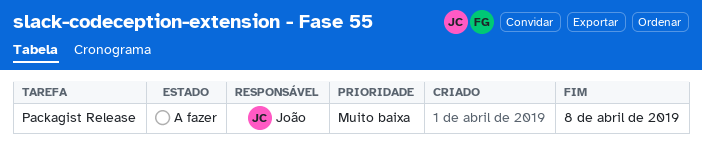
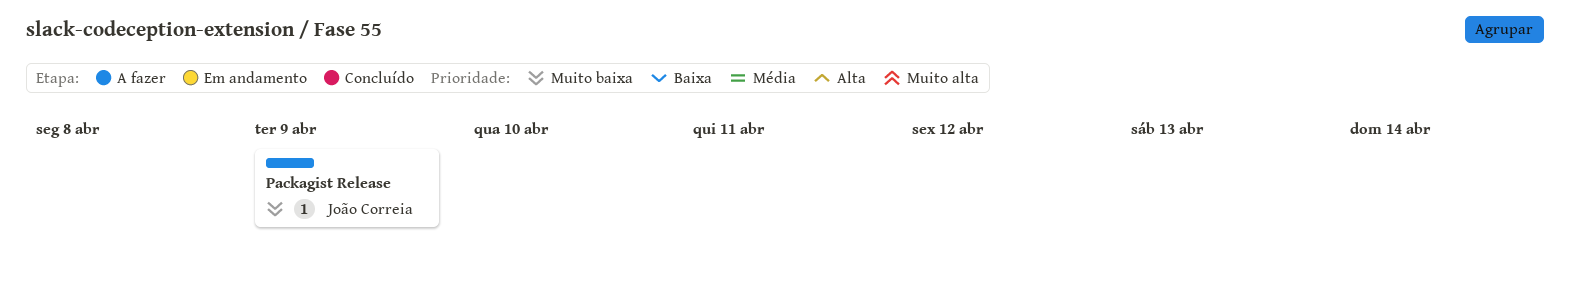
Packagist Release, due: Apr 8 -> Apr 9

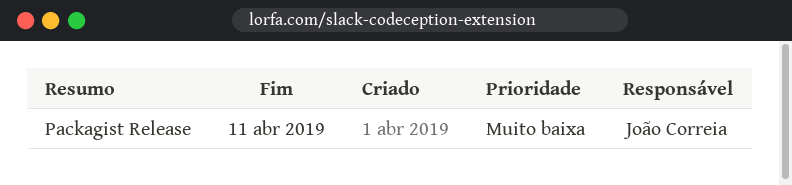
Packagist Release, due: Apr 9 -> Apr 11

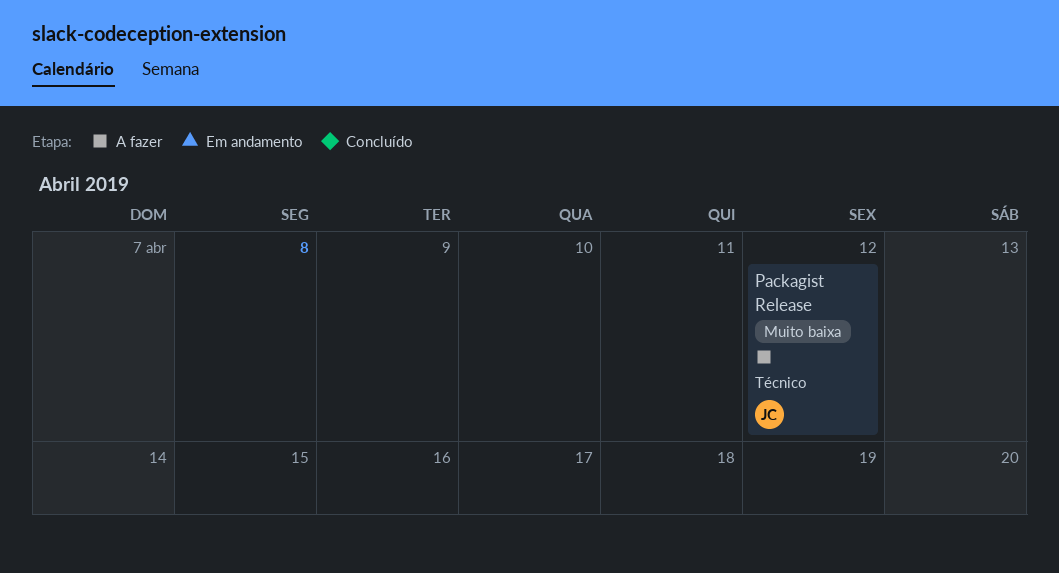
Packagist Release, due: Apr 11 -> Apr 12

